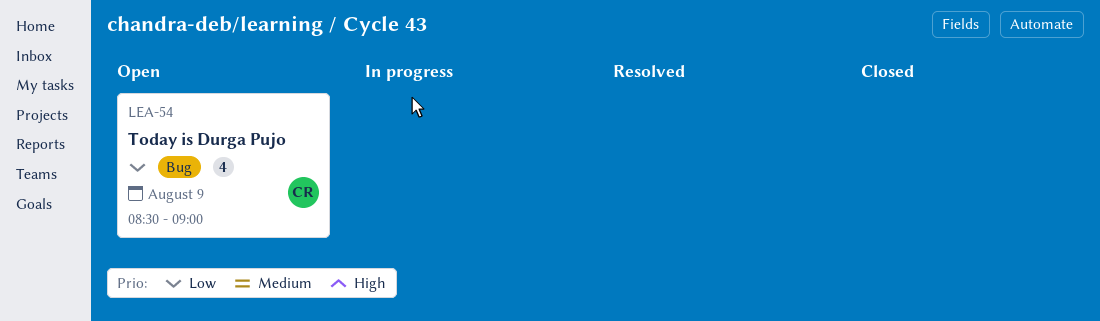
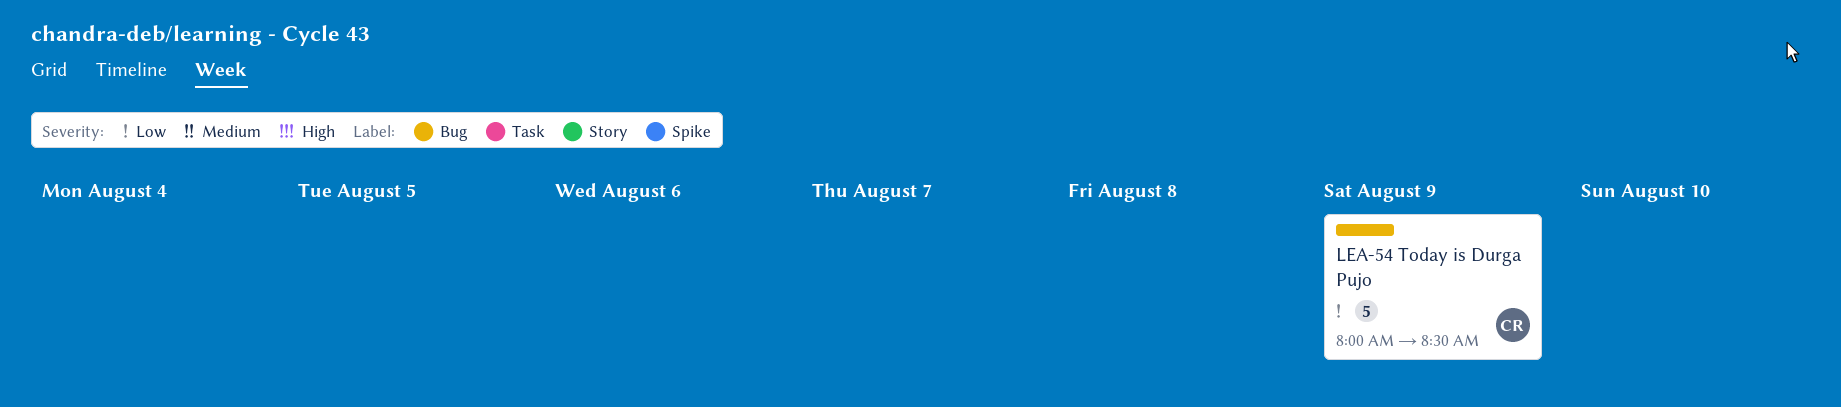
LEA-54, estimate: 4 -> 5
LEA-54, begins: 08:30 -> 08:00
LEA-54, ends: 09:00 -> 08:30

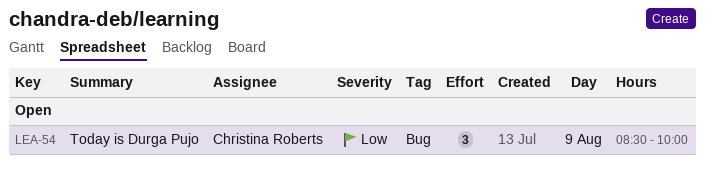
LEA-54, estimate: 5 -> 3
LEA-54, begins: 08:00 -> 08:30
LEA-54, ends: 08:30 -> 10:00

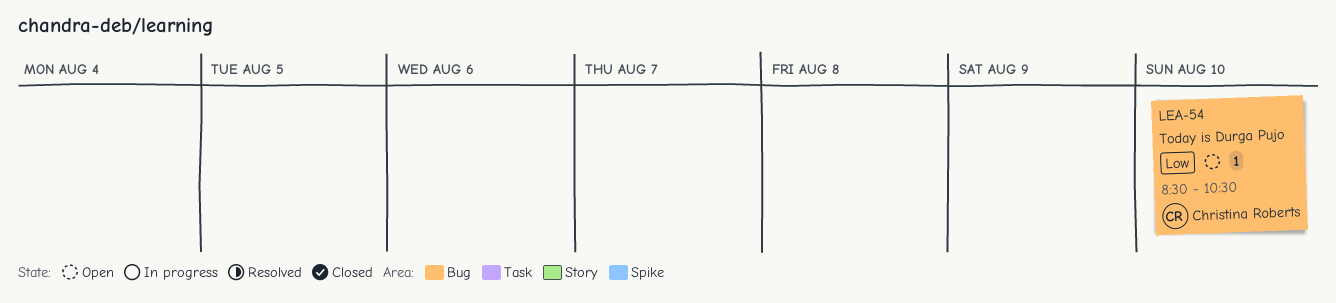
LEA-54, estimate: 3 -> 1
LEA-54, day: Aug 9 -> Aug 10
LEA-54, ends: 10:00 -> 10:30

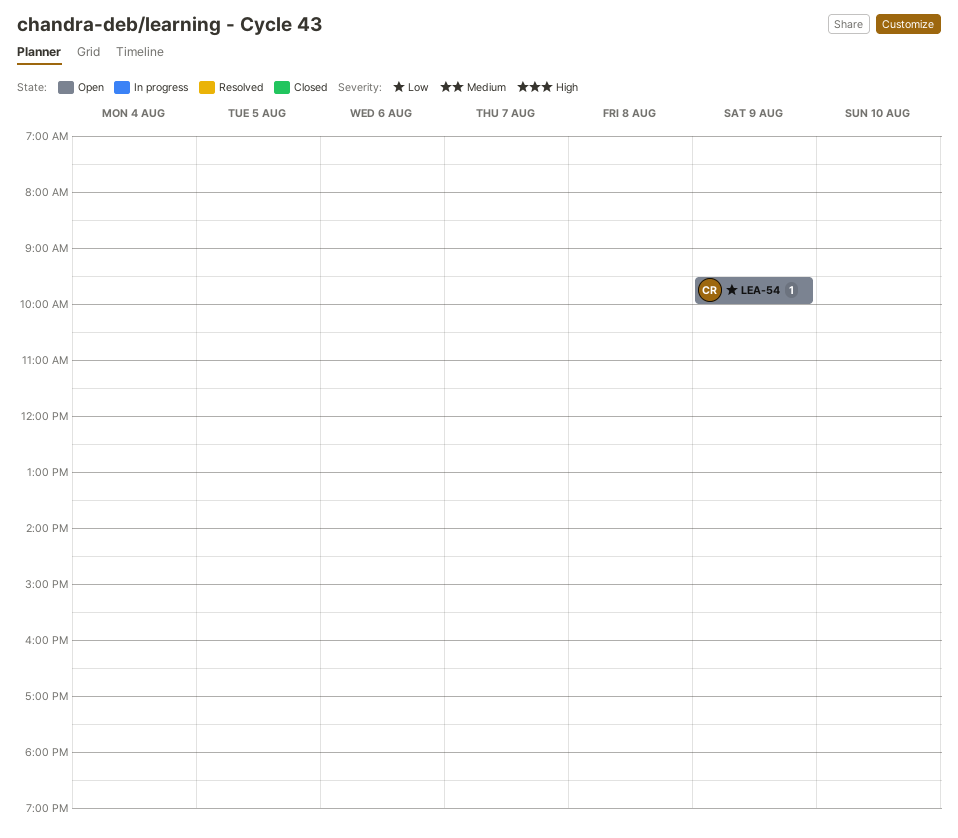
LEA-54, day: Aug 10 -> Aug 9
LEA-54, begins: 08:30 -> 09:30
LEA-54, ends: 10:30 -> 10:00

